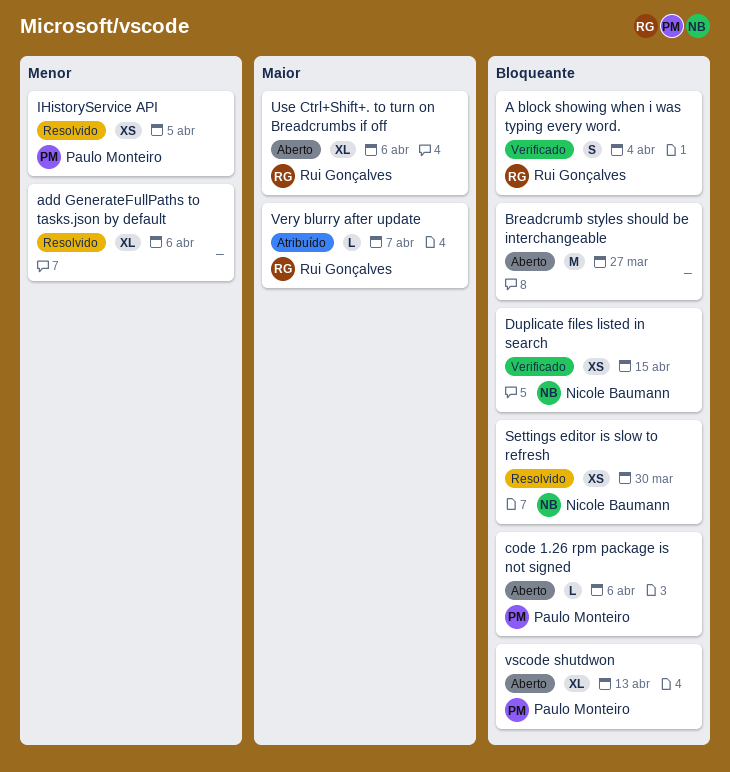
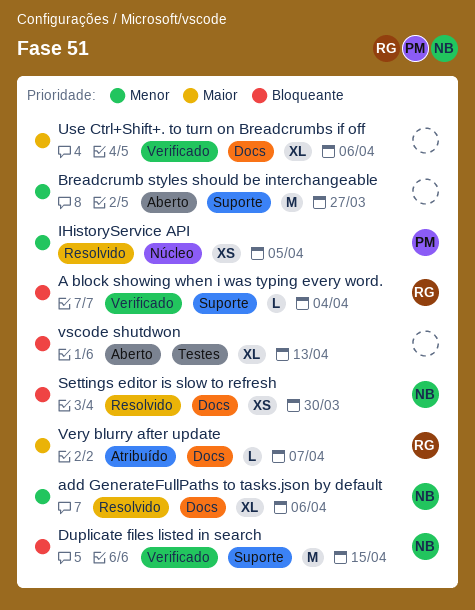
A block showing when i was typing every word., estimate: S -> L
add GenerateFullPaths to tasks.json by default, owner: none -> Nicole Baumann
Breadcrumb styles should be interchangeable, priority: Bloqueante -> Menor
code 1.26 rpm package is not signed: present -> none
Duplicate files listed in search, estimate: XS -> M
Use Ctrl+Shift+. to turn on Breadcrumbs if off, status: Aberto -> Verificado
Use Ctrl+Shift+. to turn on Breadcrumbs if off, owner: Rui Gonçalves -> none
vscode shutdwon, owner: Paulo Monteiro -> none

